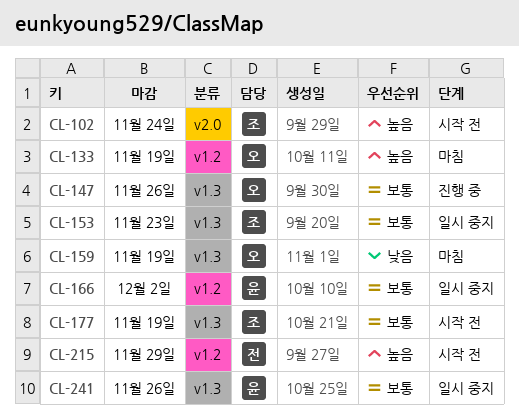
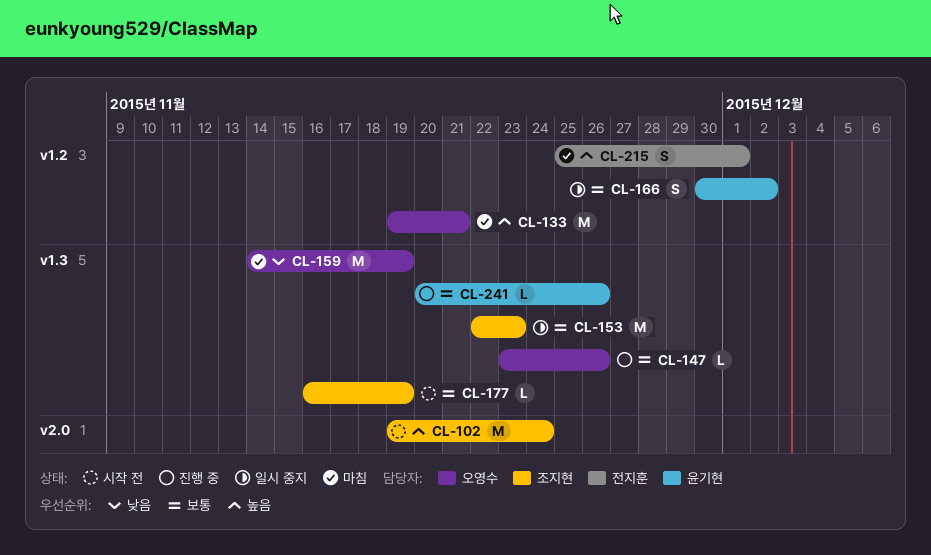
CL-133, due: Nov 19 -> Nov 21
CL-215, status: 시작 전 -> 마침
CL-215, due: Nov 29 -> Dec 1
CL-241, status: 일시 중지 -> 진행 중

